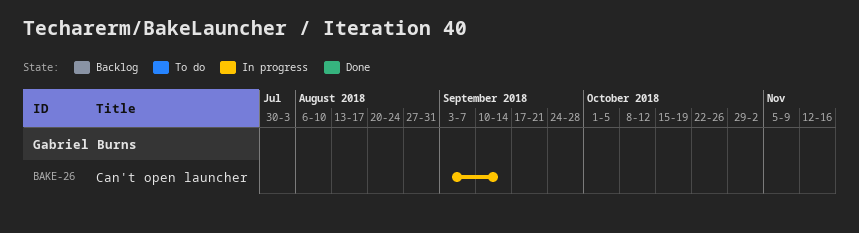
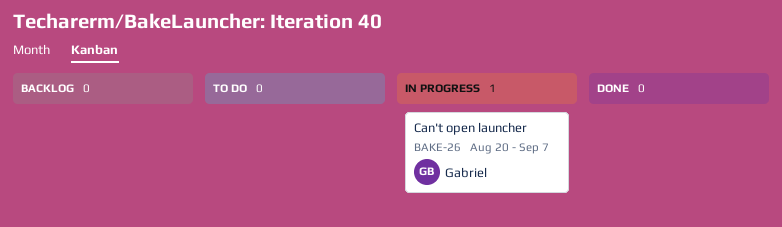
BAKE-26, start: Sep 3 -> Aug 20
BAKE-26, due: Sep 14 -> Sep 7

